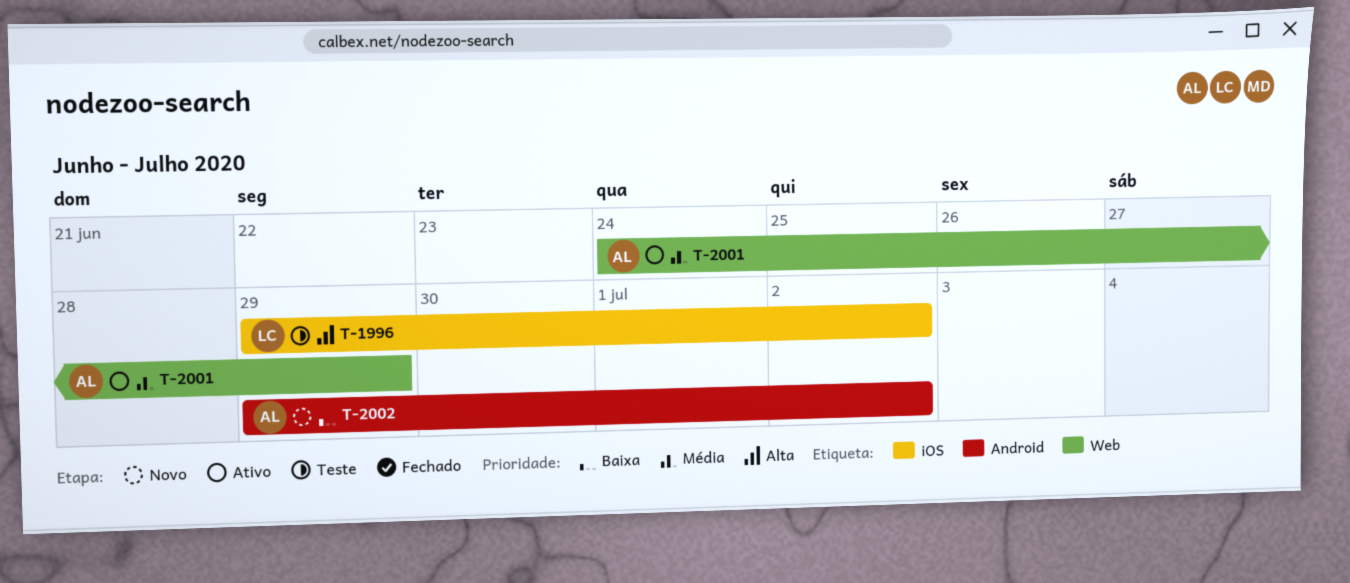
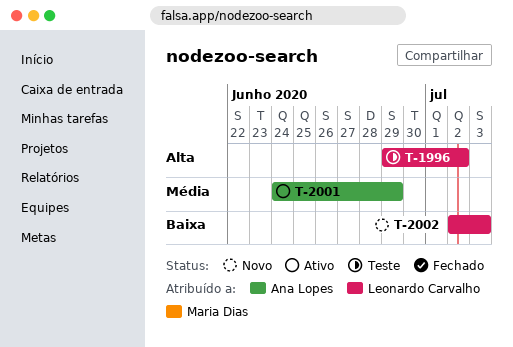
T-2002, owner: Ana Lopes -> Leonardo Carvalho
T-2002, start: Jun 29 -> Jul 2
T-2002, due: Jul 2 -> Jul 3

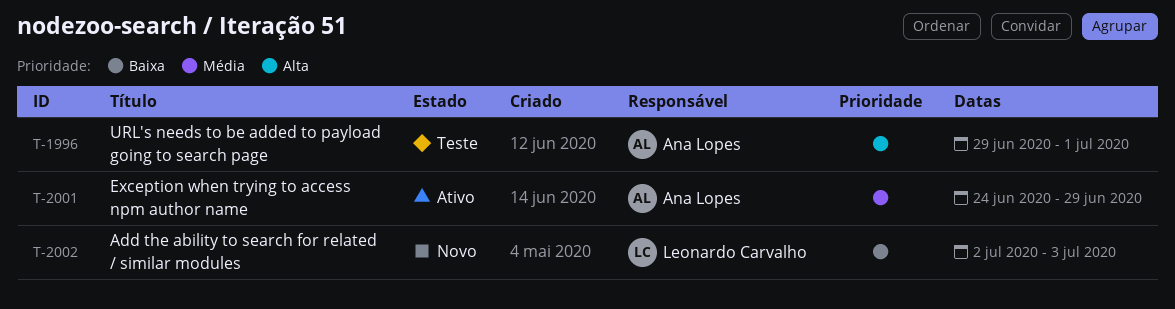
T-1996, owner: Leonardo Carvalho -> Ana Lopes
T-1996, due: Jul 2 -> Jul 1

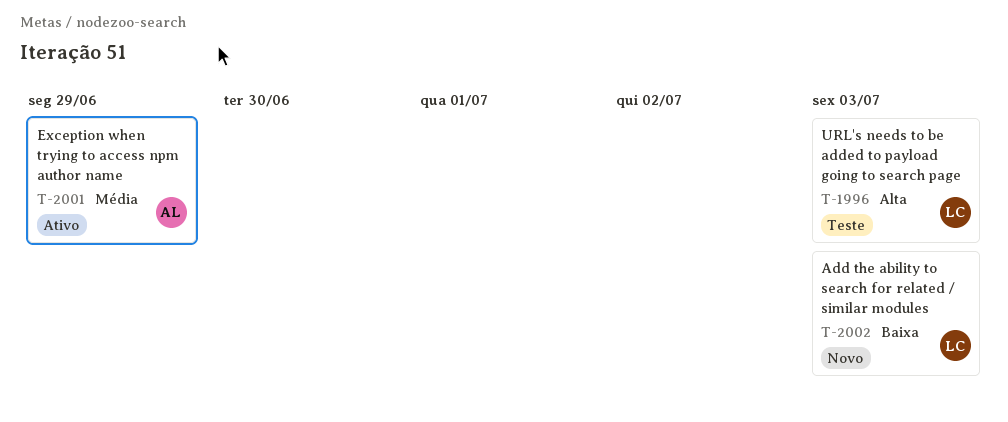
T-1996, owner: Ana Lopes -> Leonardo Carvalho
T-1996, due: Jul 1 -> Jul 3

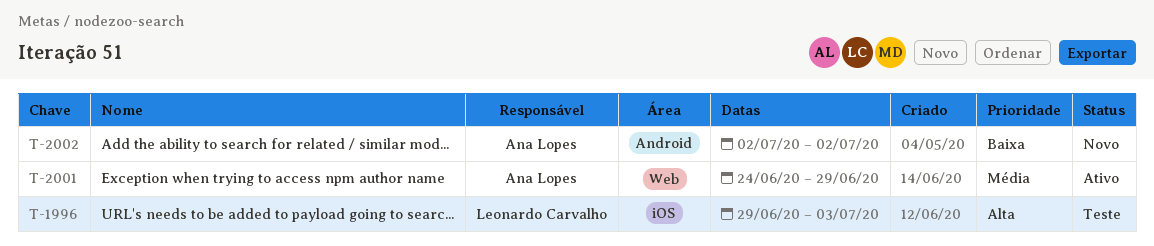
T-2002, owner: Leonardo Carvalho -> Ana Lopes
T-2002, due: Jul 3 -> Jul 2

